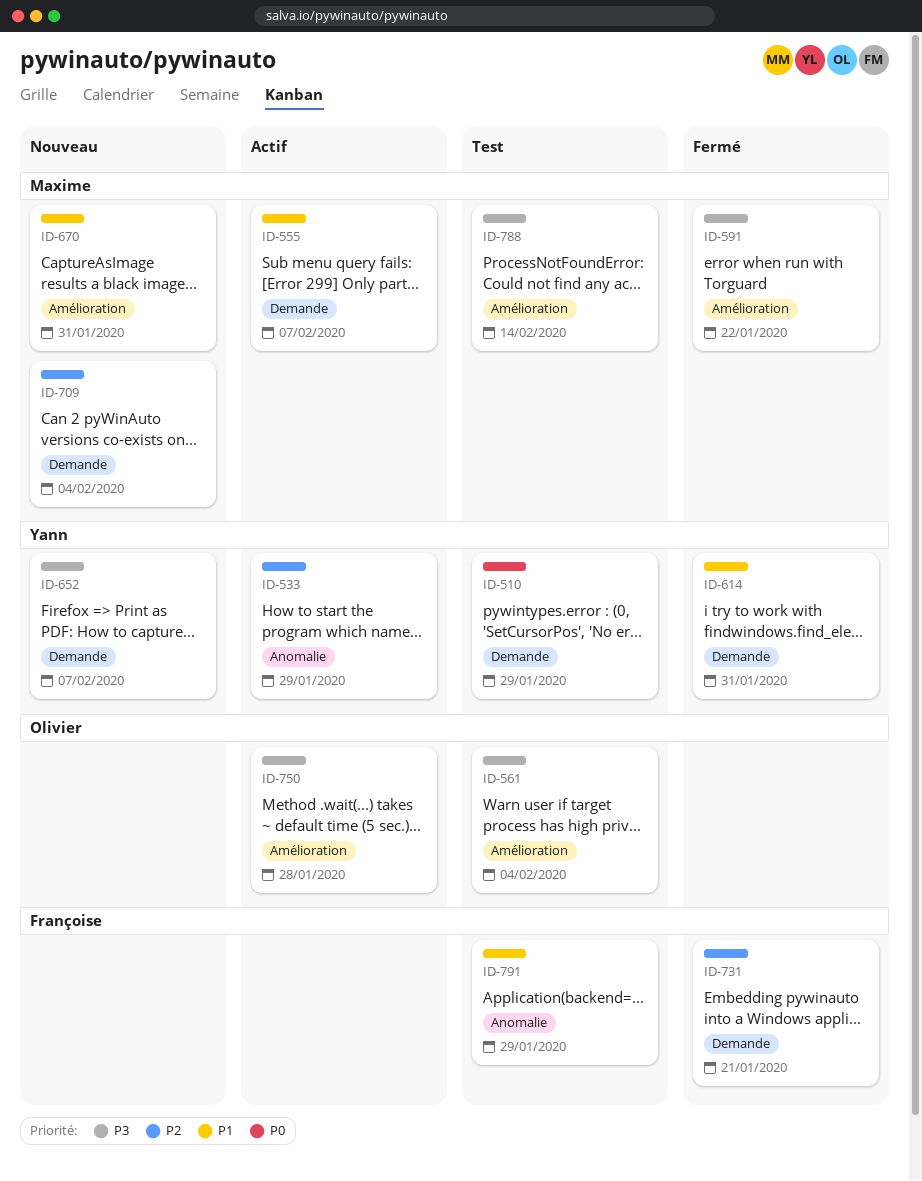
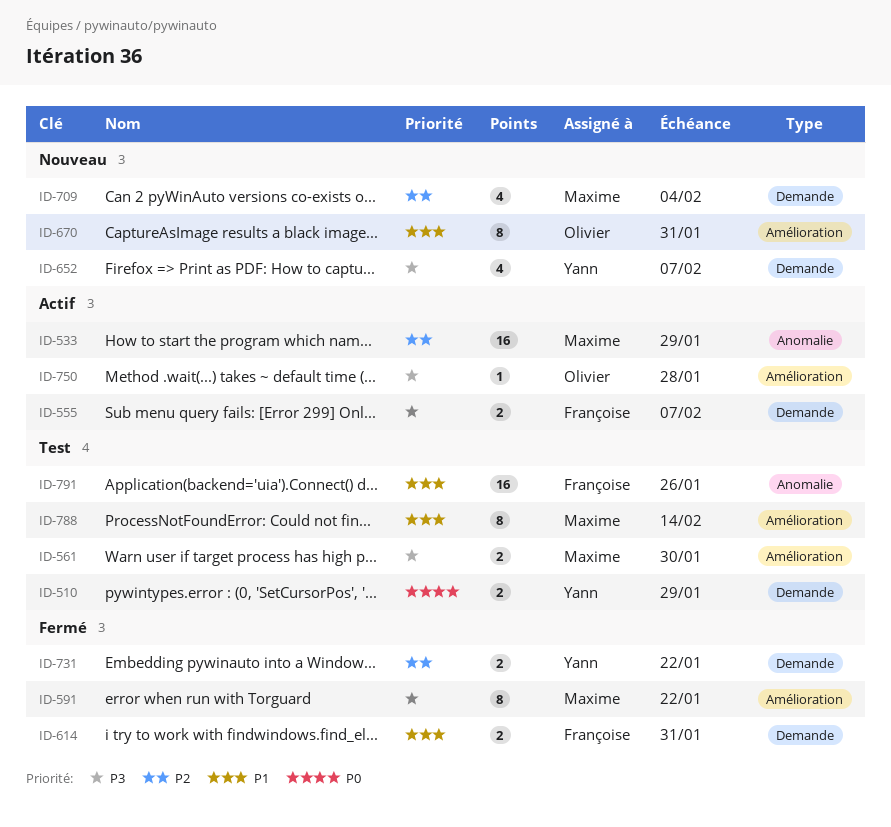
ID-533, owner: Yann -> Maxime
ID-555, owner: Maxime -> Françoise
ID-555, priority: P1 -> P3
ID-561, owner: Olivier -> Maxime
ID-561, due: Feb 4 -> Jan 30
ID-614, owner: Yann -> Françoise
ID-670, owner: Maxime -> Olivier
ID-731, owner: Françoise -> Yann
ID-731, due: Jan 21 -> Jan 22
ID-788, priority: P3 -> P1
ID-791, due: Jan 29 -> Jan 26

